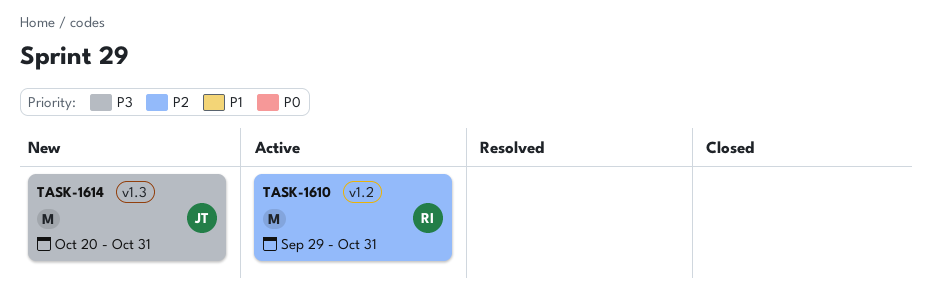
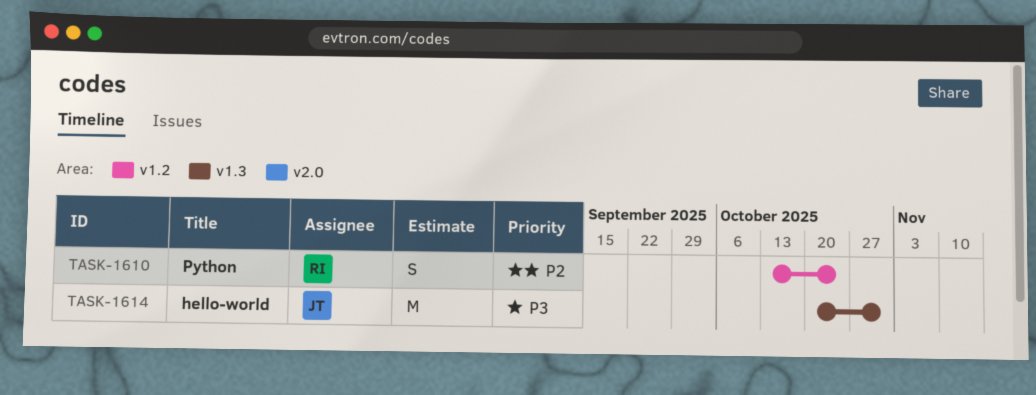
TASK-1610, estimate: M -> S
TASK-1610, start: Sep 29 -> Oct 13
TASK-1610, due: Oct 31 -> Oct 24

